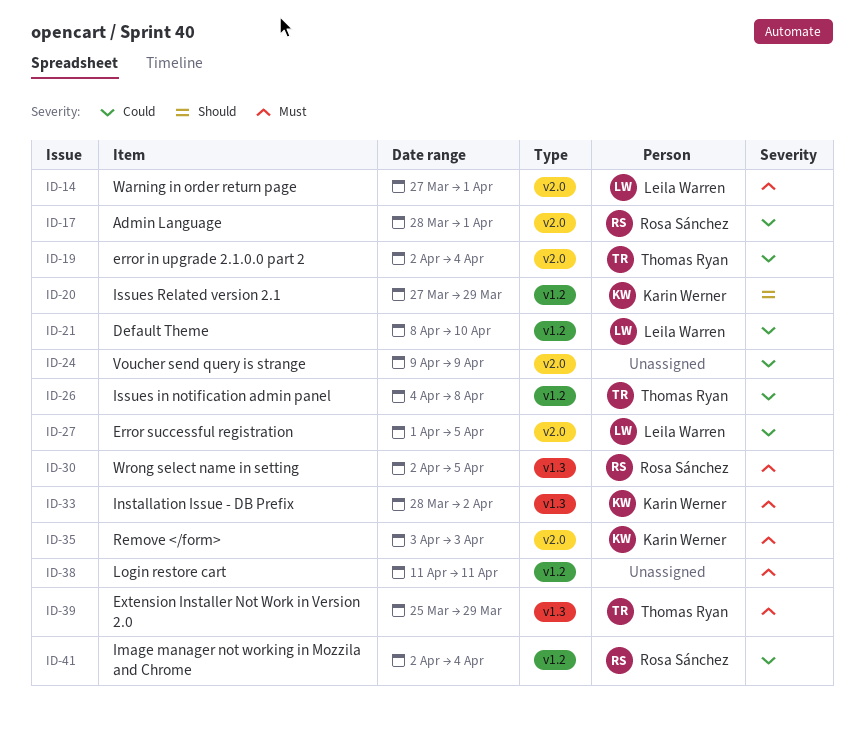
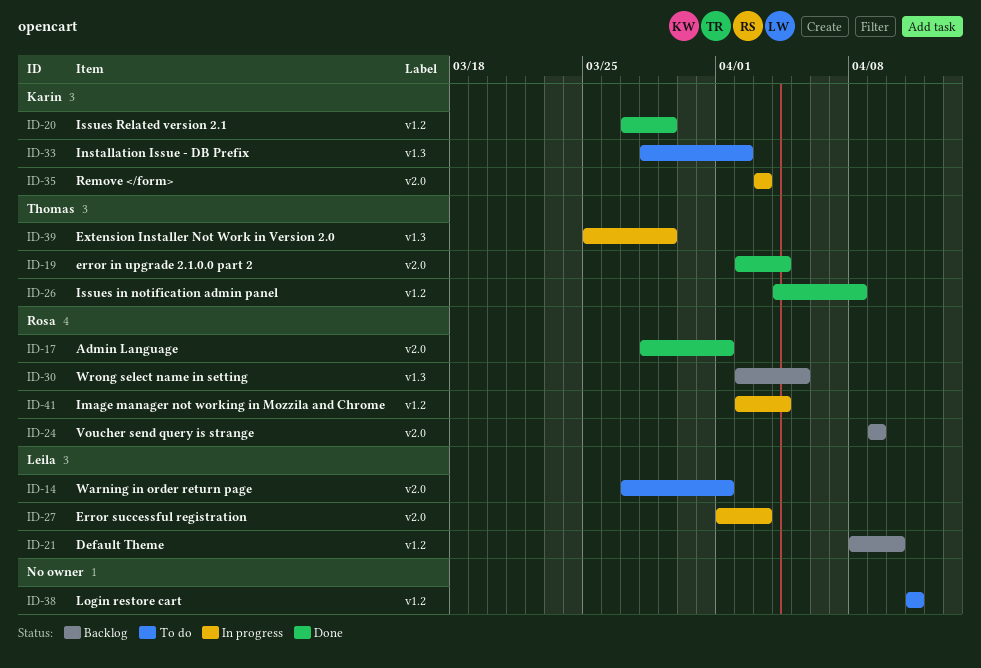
ID-24, owner: none -> Rosa Sánchez
ID-27, due: Apr 5 -> Apr 3

